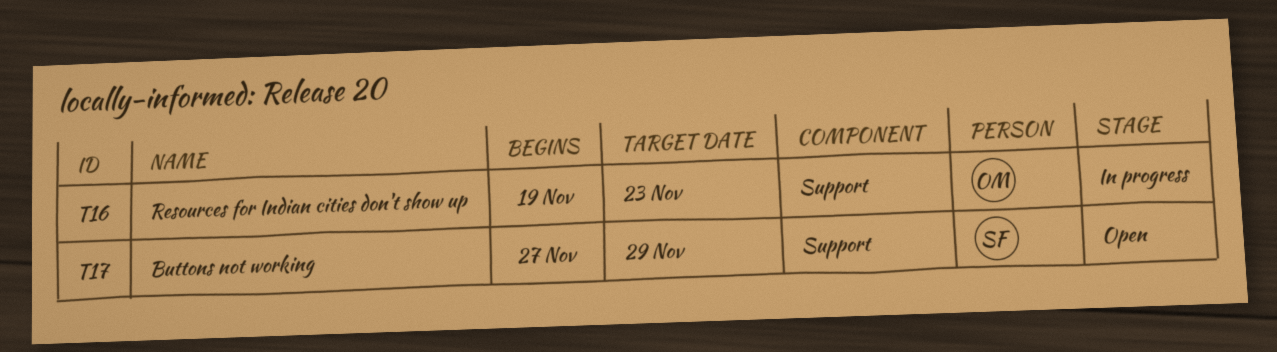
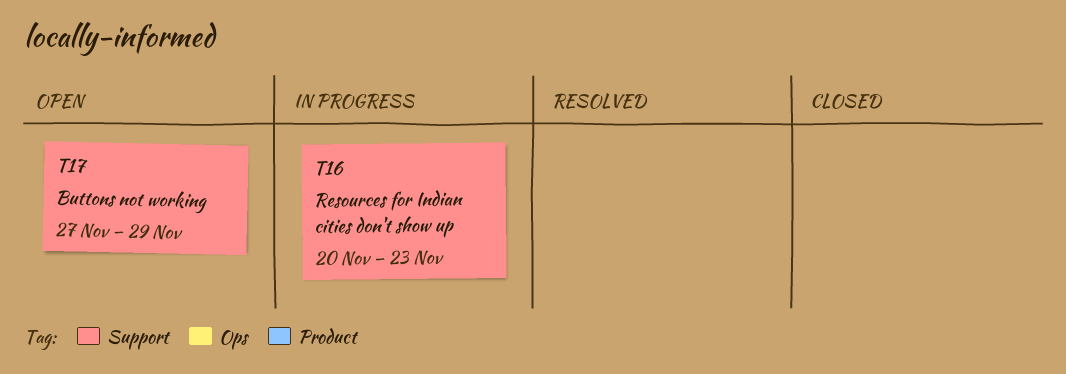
T16, start: Nov 19 -> Nov 20

